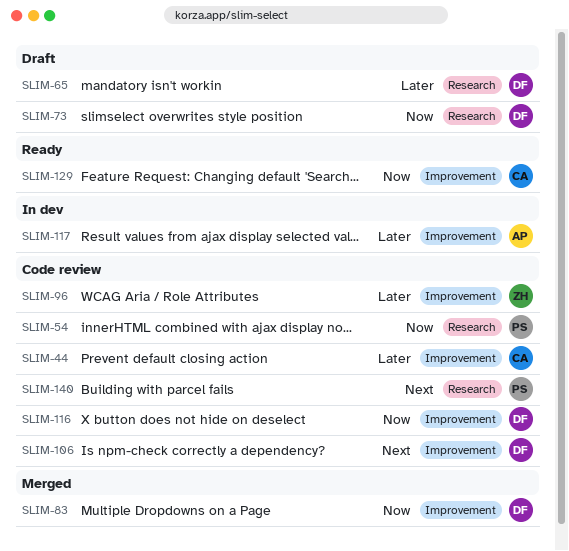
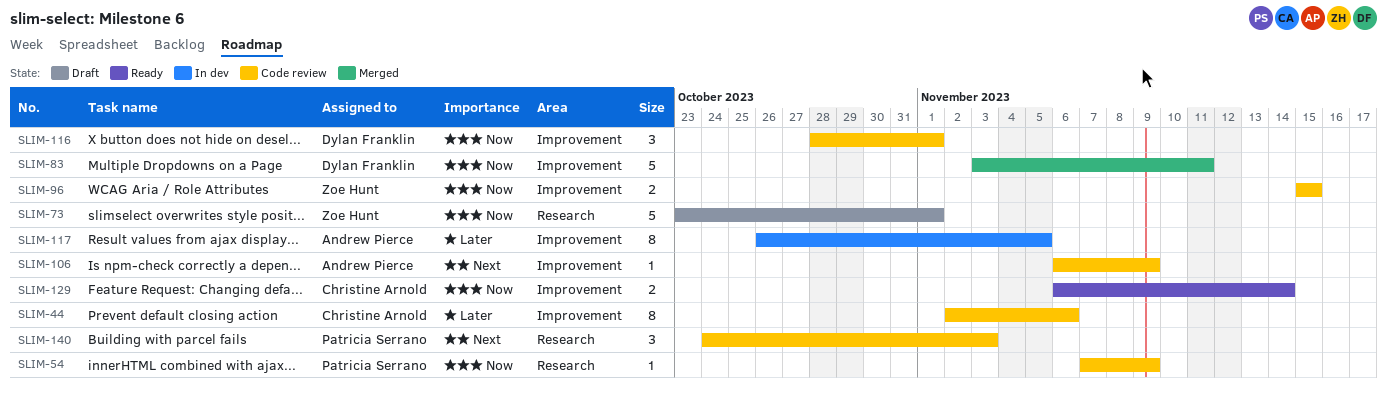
SLIM-65: present -> none
SLIM-73, owner: Dylan Franklin -> Zoe Hunt
SLIM-96, priority: Later -> Now
SLIM-106, owner: Dylan Franklin -> Andrew Pierce

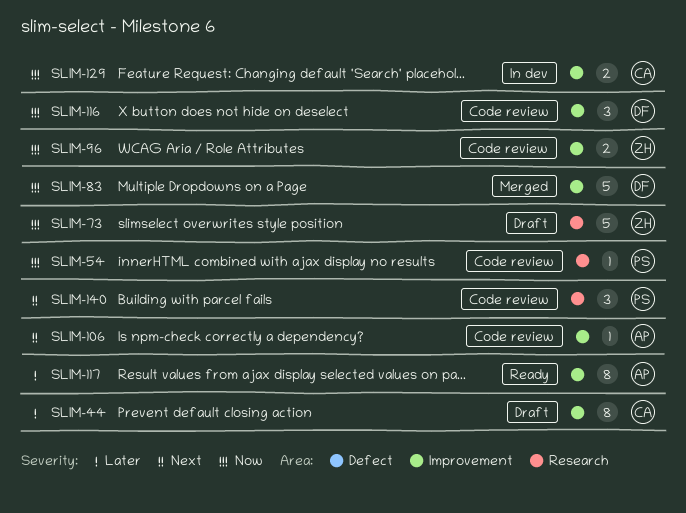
SLIM-44, status: Code review -> Draft
SLIM-117, status: In dev -> Ready
SLIM-129, status: Ready -> In dev

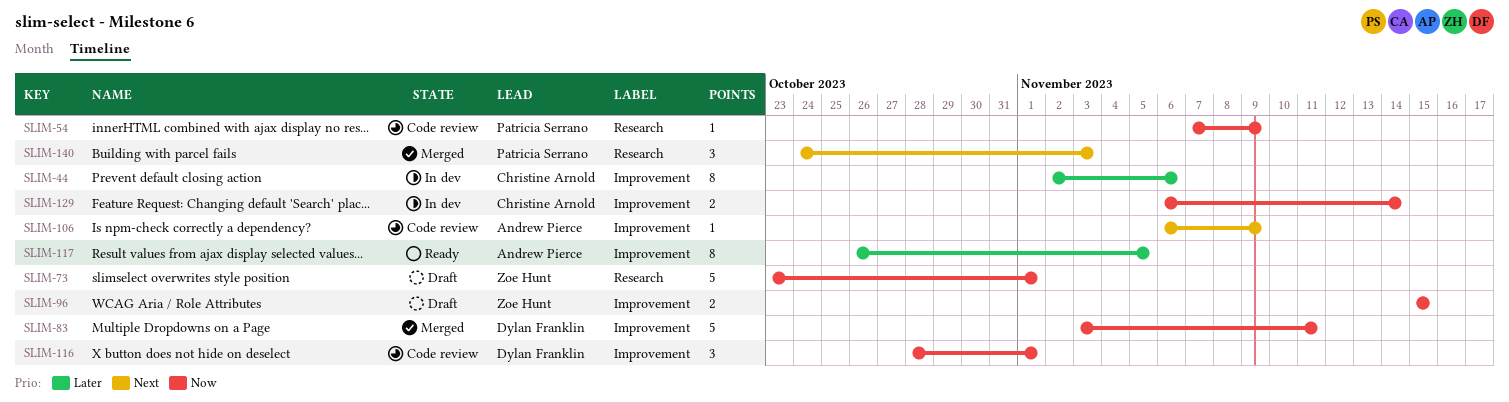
SLIM-44, status: Draft -> In dev
SLIM-96, status: Code review -> Draft
SLIM-140, status: Code review -> Merged

